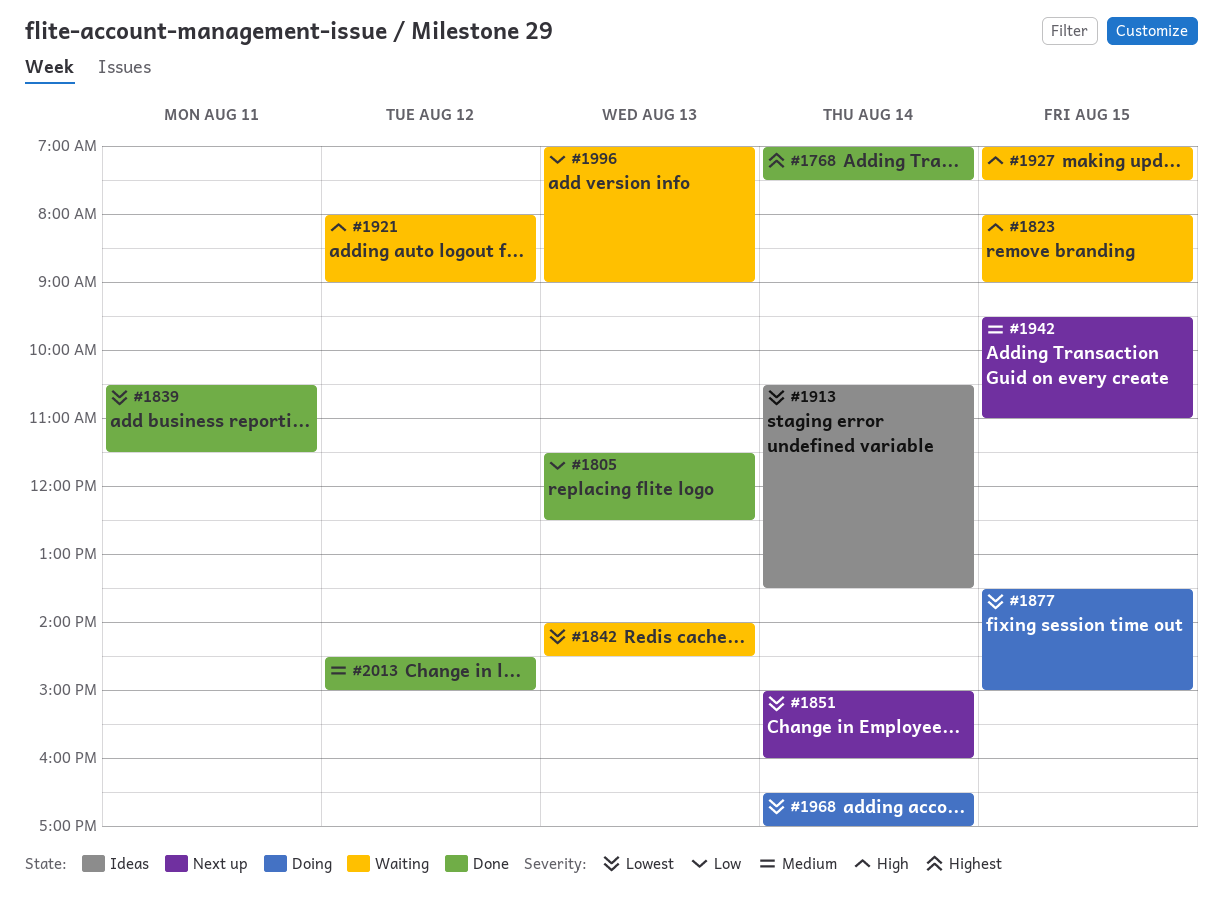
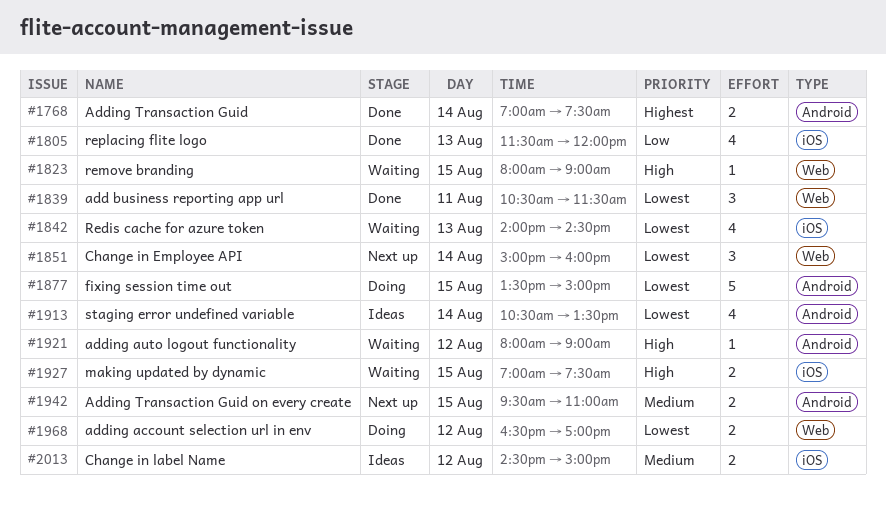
#1805, ends: 12:30 -> 12:00
#1968, day: Aug 14 -> Aug 12
#1996: present -> none
#2013, status: Done -> Ideas

